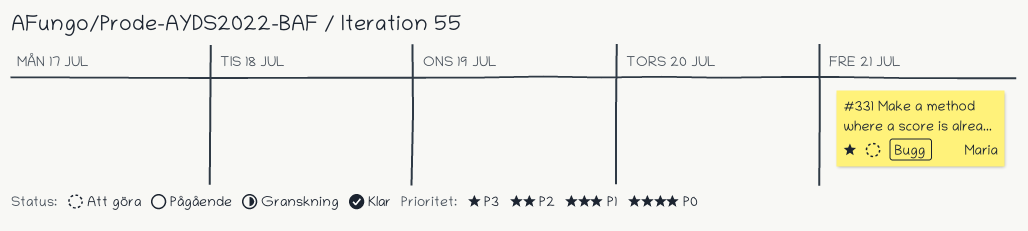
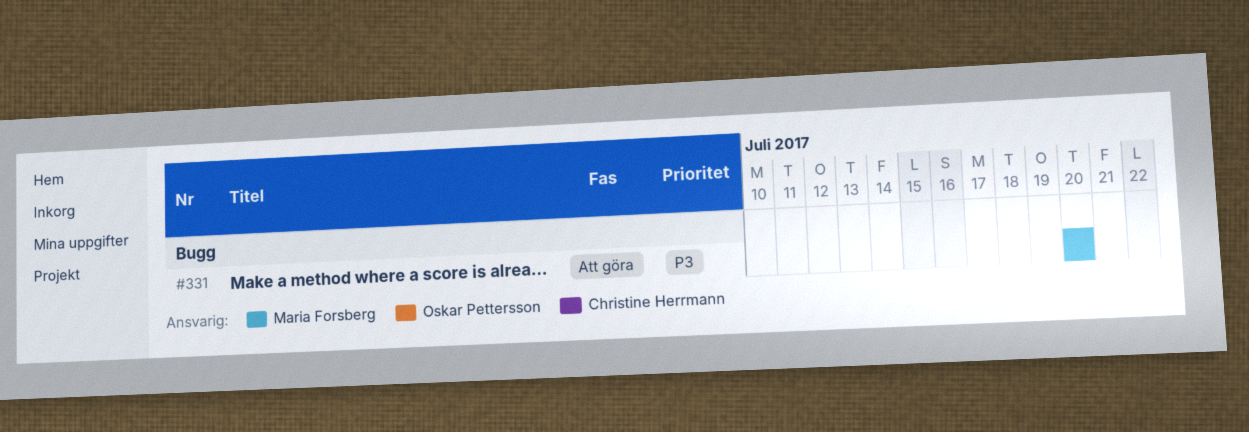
#331, due: Jul 21 -> Jul 20

